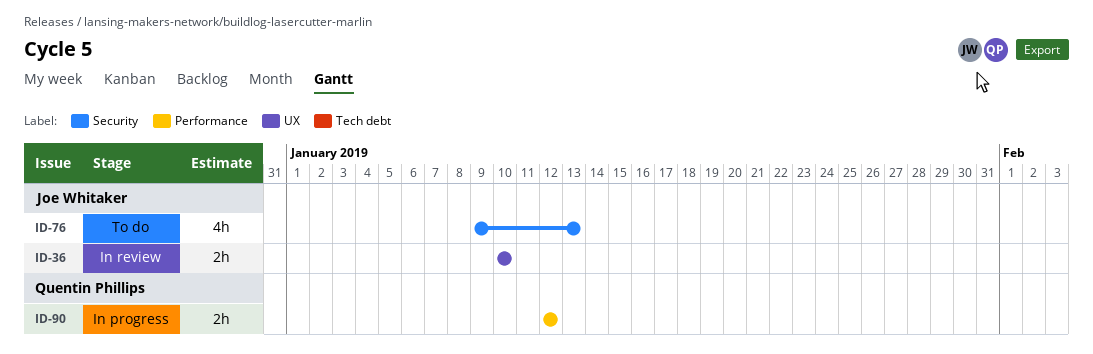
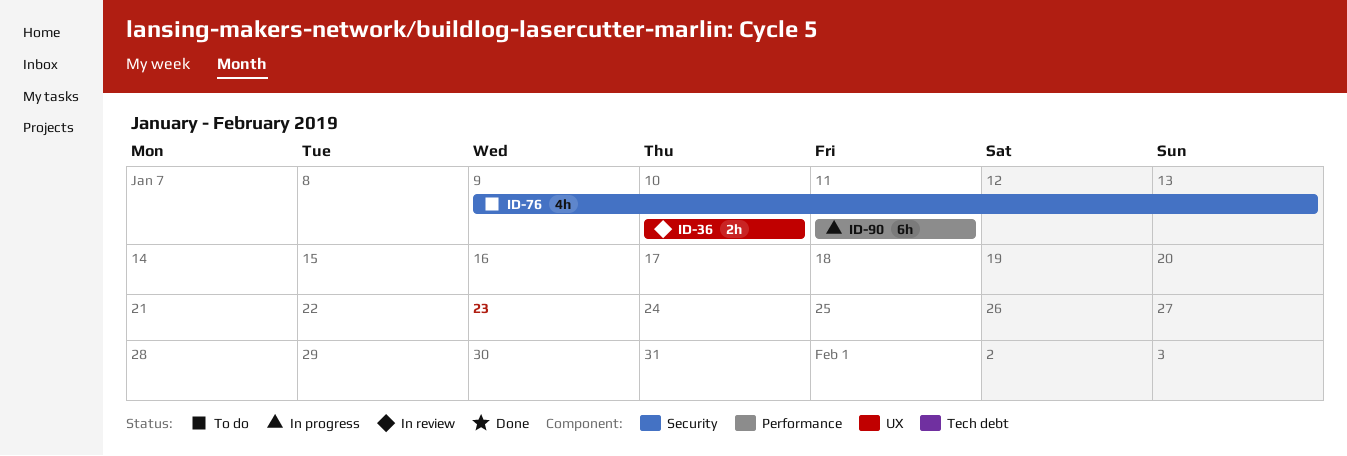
ID-90, estimate: 2h -> 6h
ID-90, start: Jan 12 -> Jan 11
ID-90, due: Jan 12 -> Jan 11

